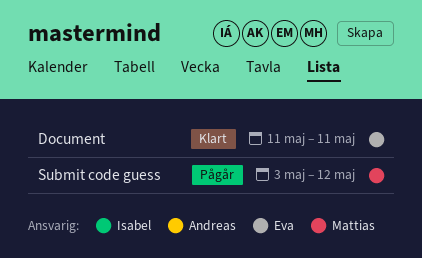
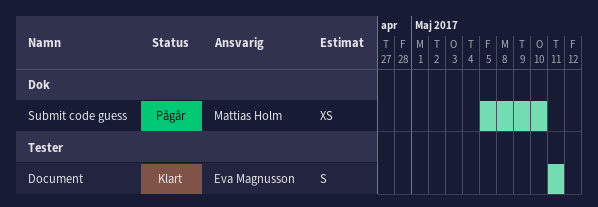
Submit code guess, start: May 3 -> May 5
Submit code guess, due: May 12 -> May 10

